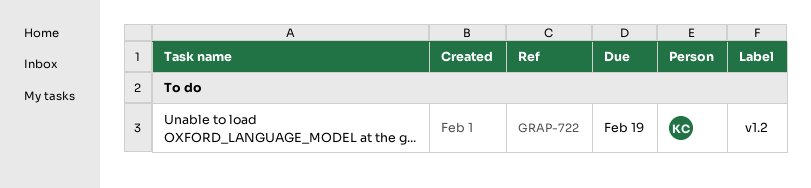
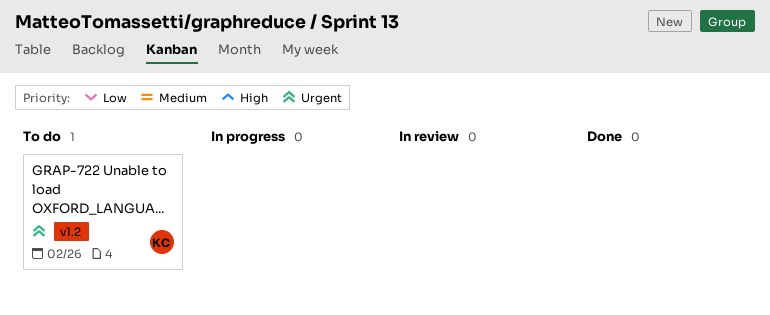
GRAP-722, due: Feb 19 -> Feb 26

